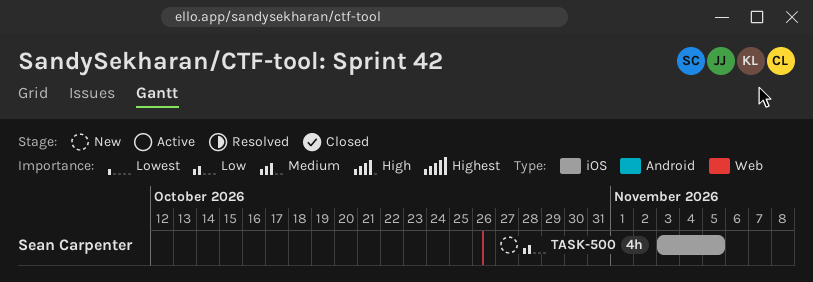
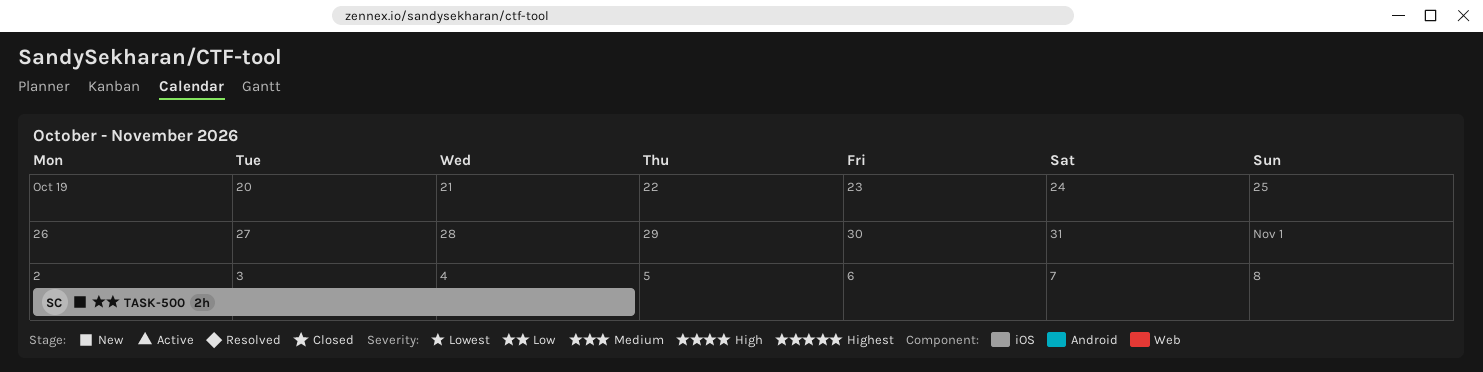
TASK-500, estimate: 4h -> 2h
TASK-500, start: Nov 3 -> Nov 2
TASK-500, due: Nov 5 -> Nov 4

